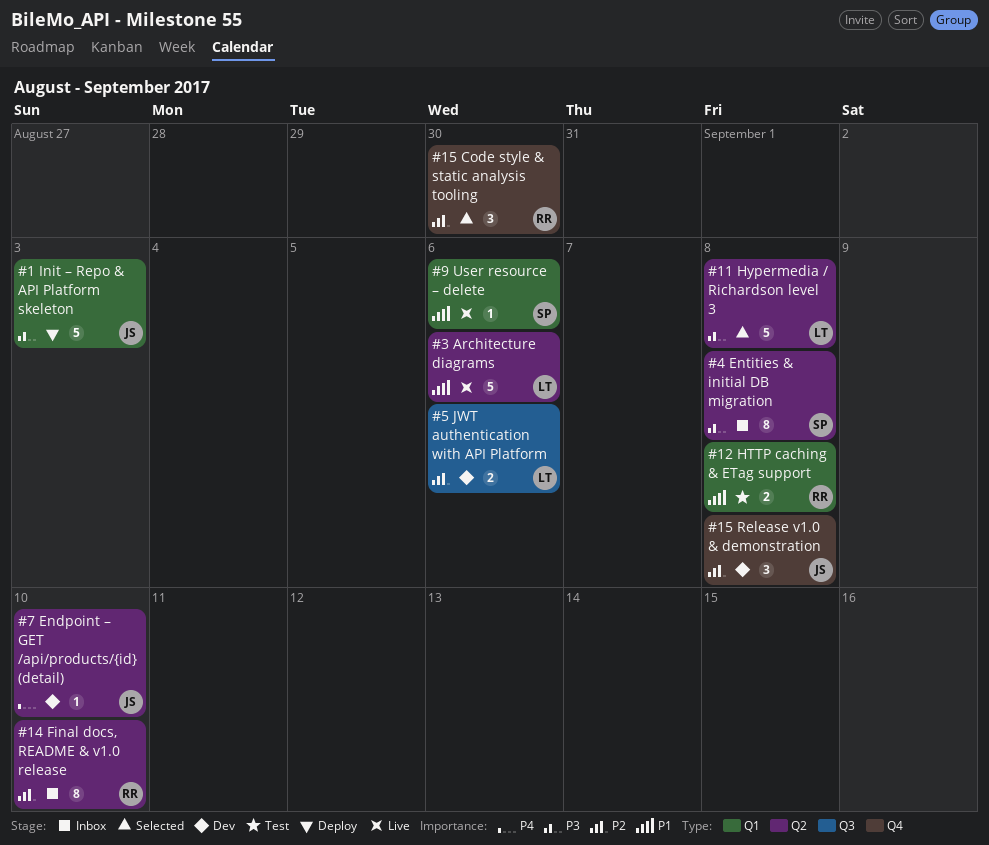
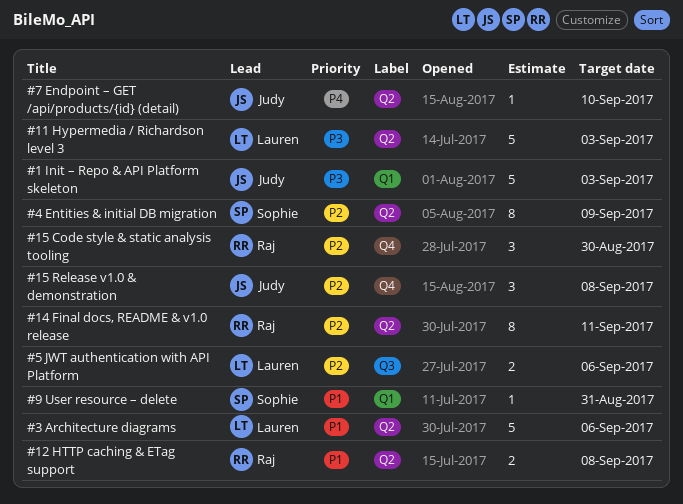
#11 Hypermedia / Richardson level 3, due: Sep 8 -> Sep 3
#12 HTTP caching & ETag support, label: Q1 -> Q2
#14 Final docs, README & v1.0 release, due: Sep 10 -> Sep 11
#4 Entities & initial DB migration, priority: P3 -> P2
#4 Entities & initial DB migration, due: Sep 8 -> Sep 9
#9 User resource – delete, due: Sep 6 -> Aug 31

